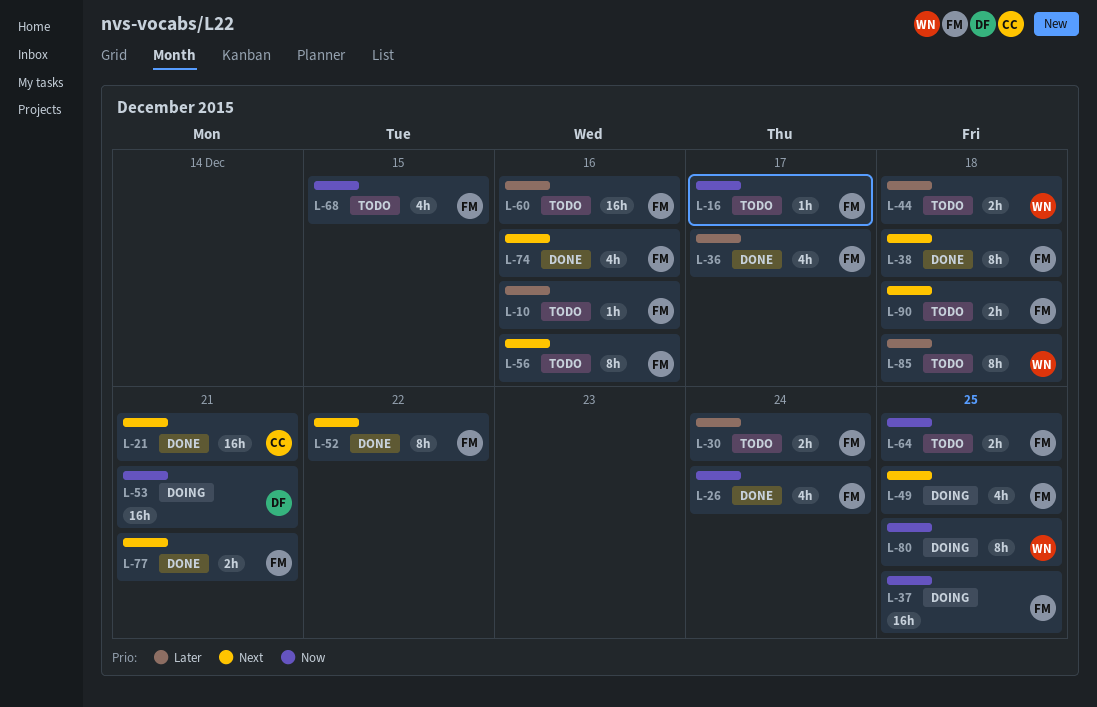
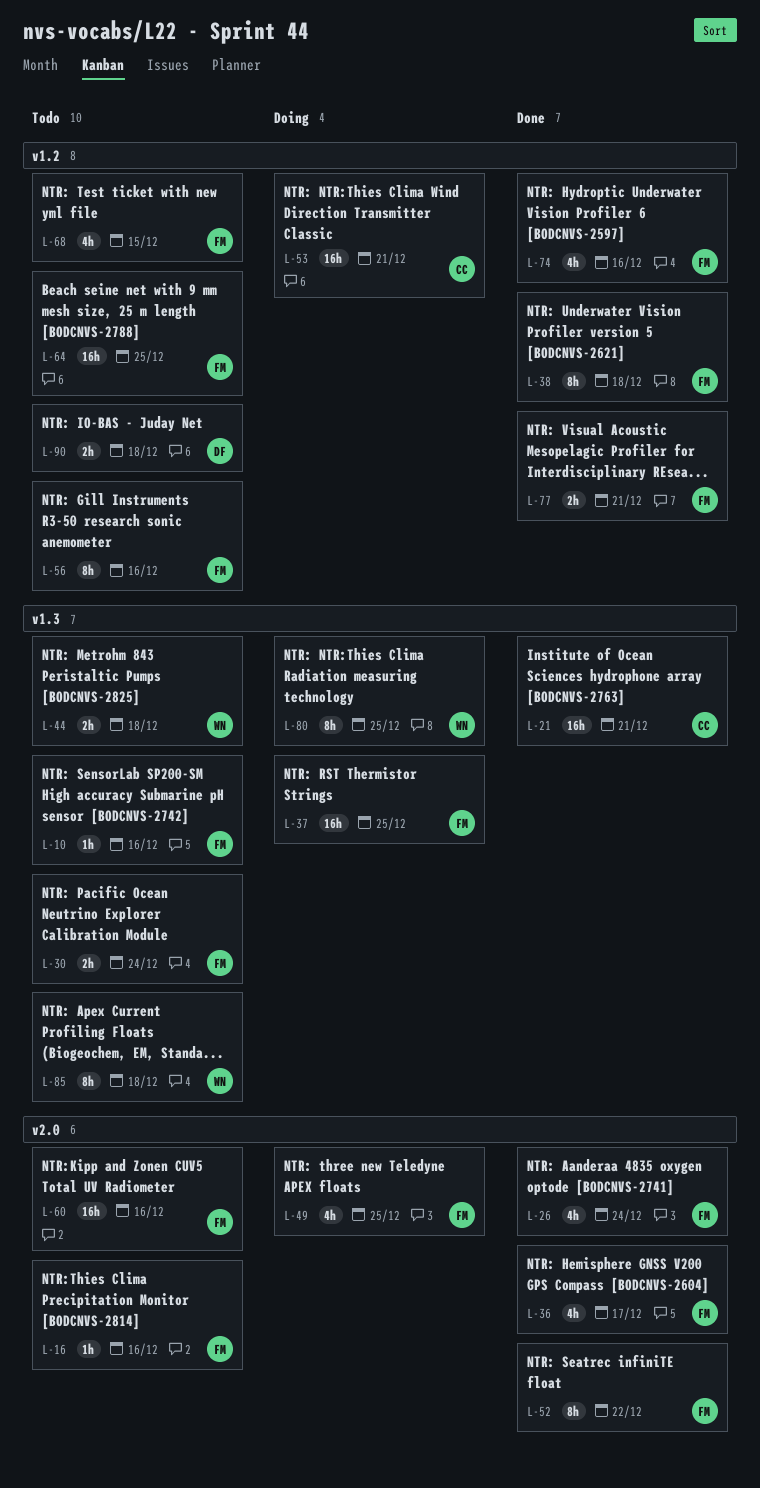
L-16, due: Dec 17 -> Dec 16
L-53, owner: DF -> CC
L-64, estimate: 2h -> 16h
L-90, owner: FM -> DF

